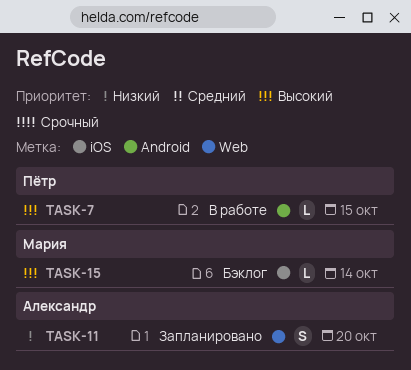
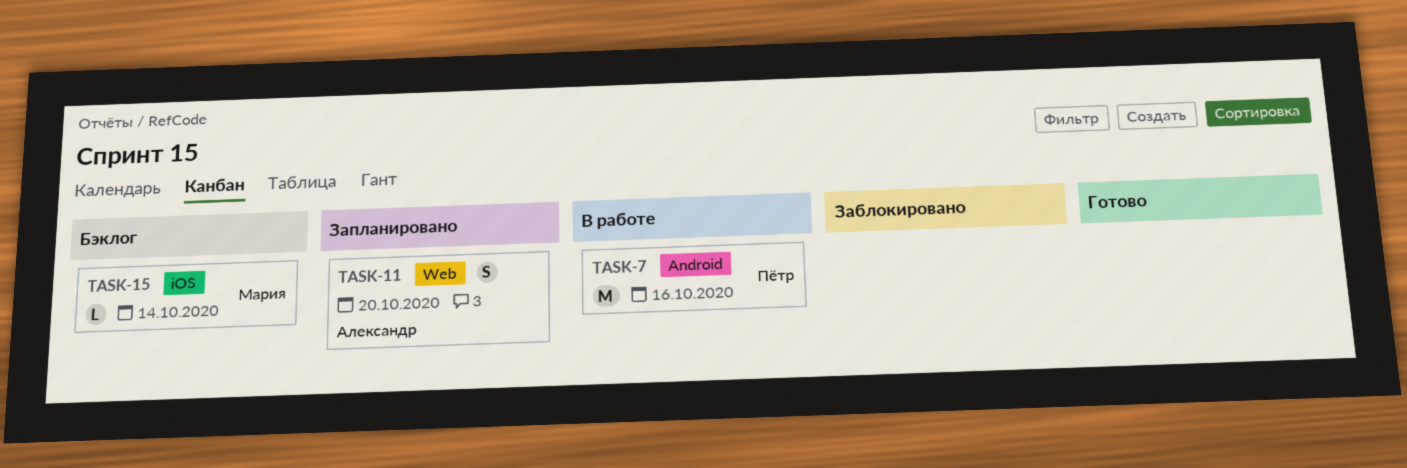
TASK-7, estimate: L -> M
TASK-7, due: Oct 15 -> Oct 16

